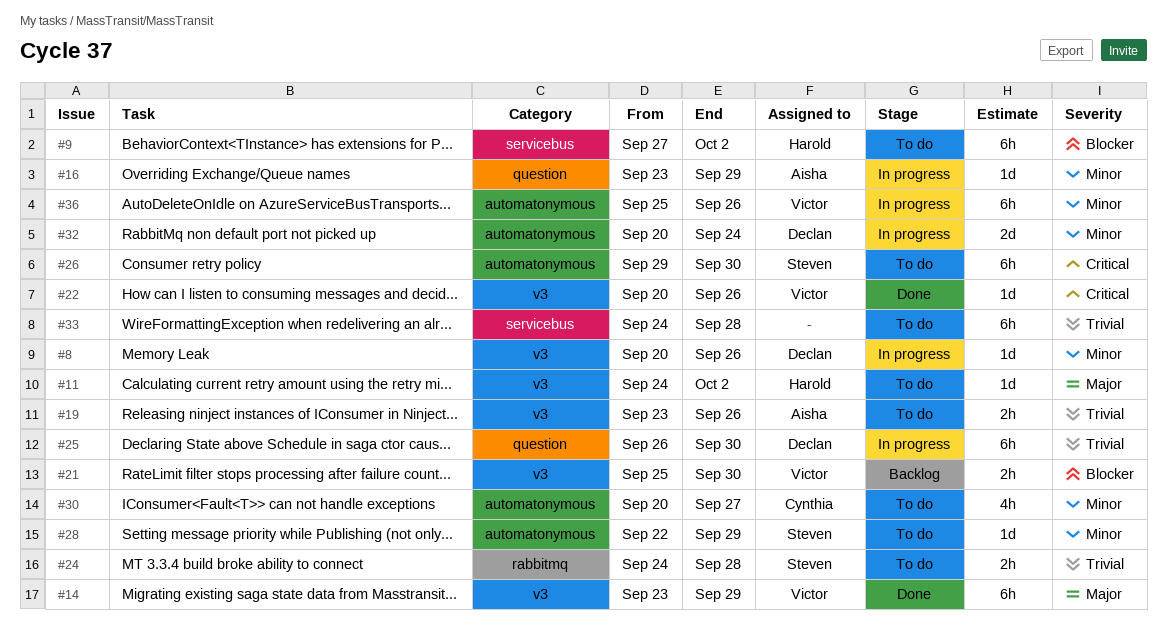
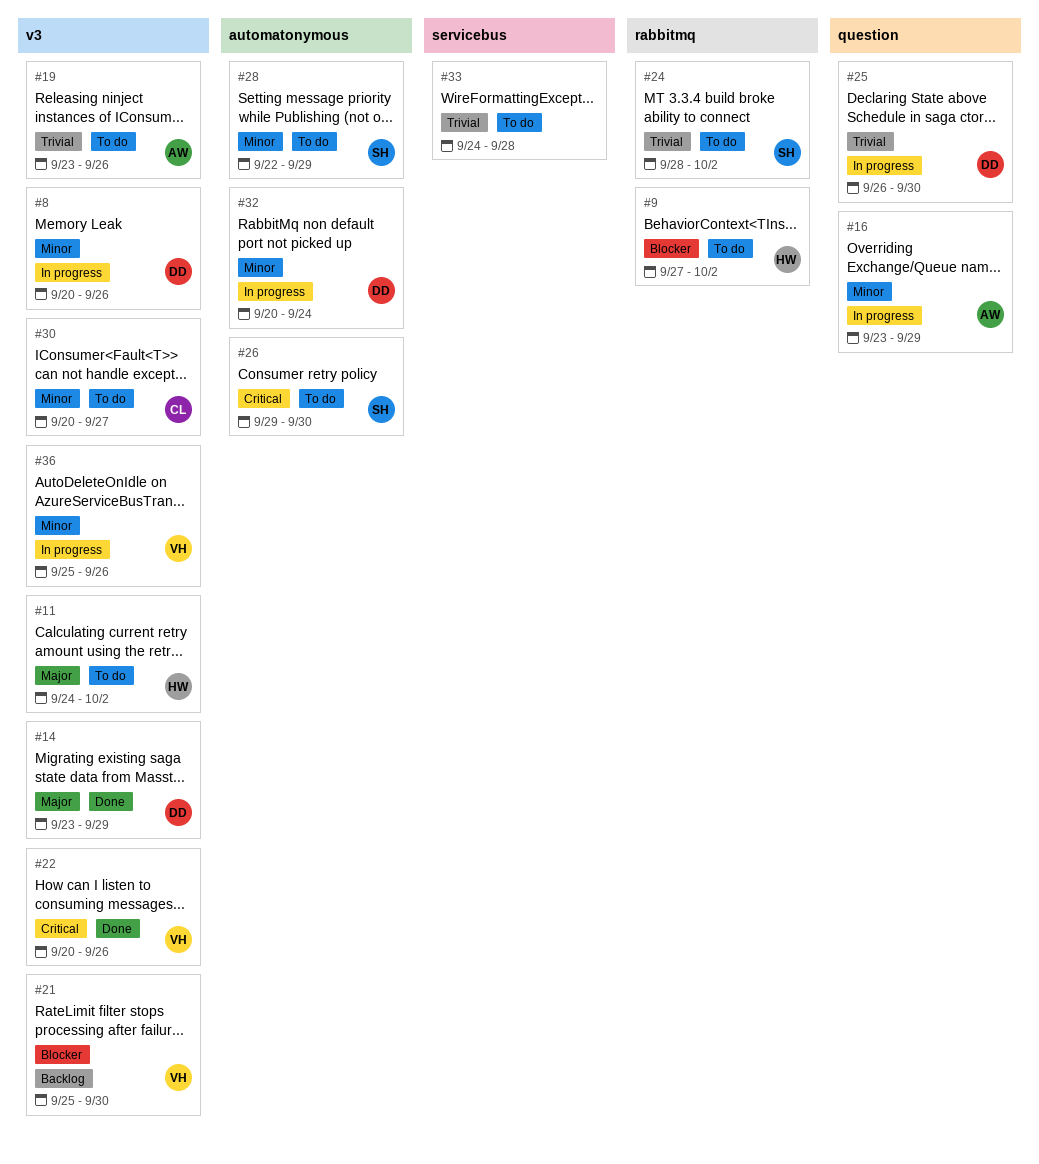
#9, label: servicebus -> rabbitmq
#14, owner: Victor -> Declan
#24, start: Sep 24 -> Sep 28
#24, due: Sep 28 -> Oct 2
#30, label: automatonymous -> v3
#36, label: automatonymous -> v3

